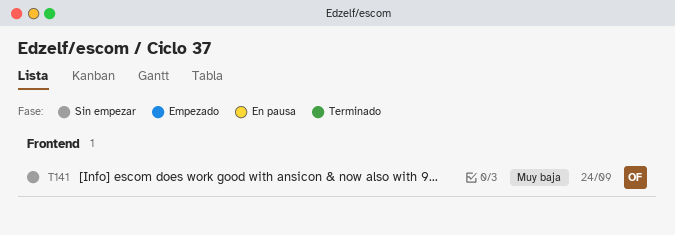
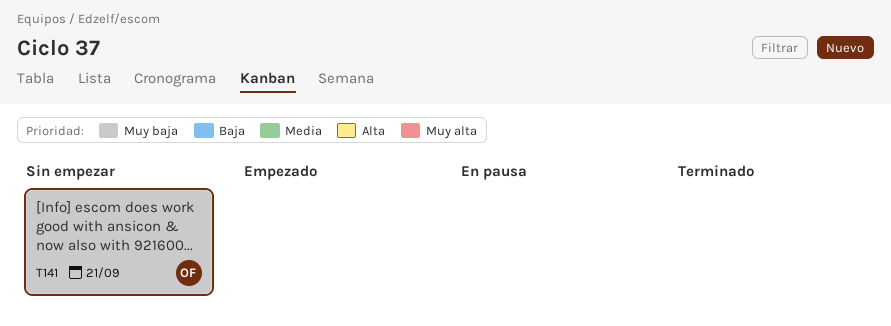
T141, due: Sep 24 -> Sep 21

